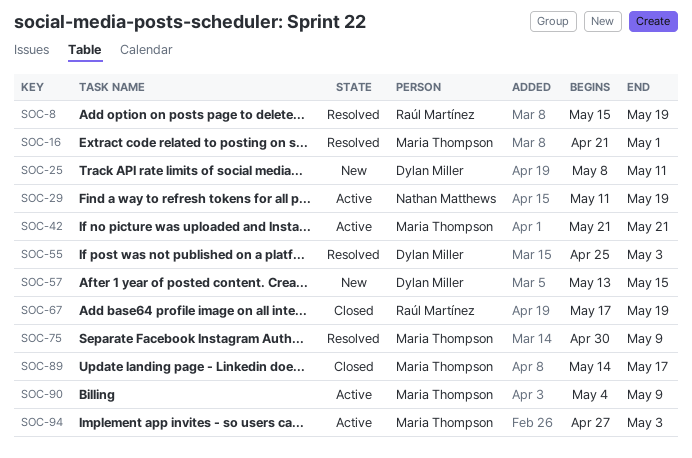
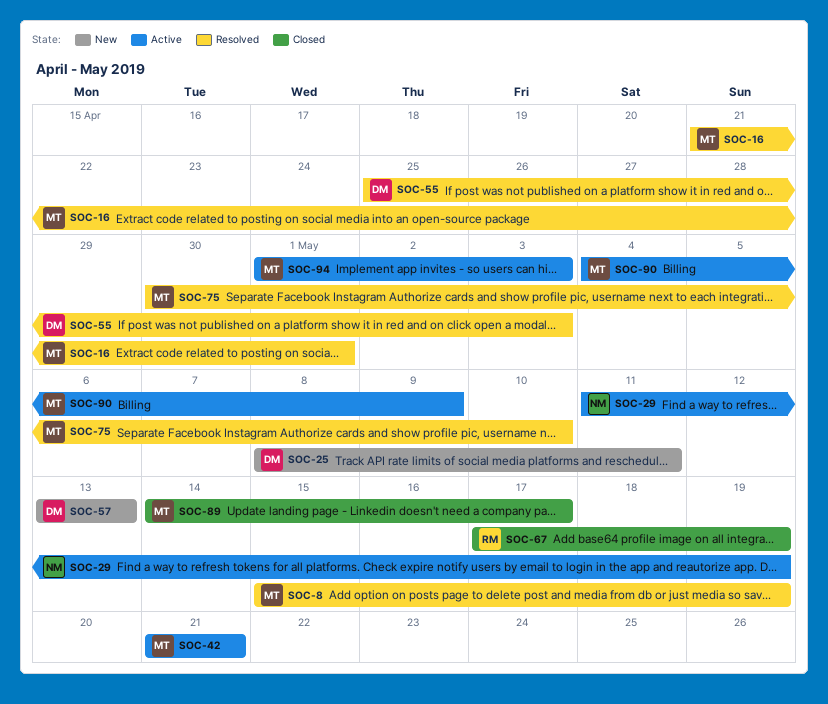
SOC-8, owner: Raúl Martínez -> Maria Thompson
SOC-57, due: May 15 -> May 13
SOC-75, due: May 9 -> May 10
SOC-94, start: Apr 27 -> May 1

